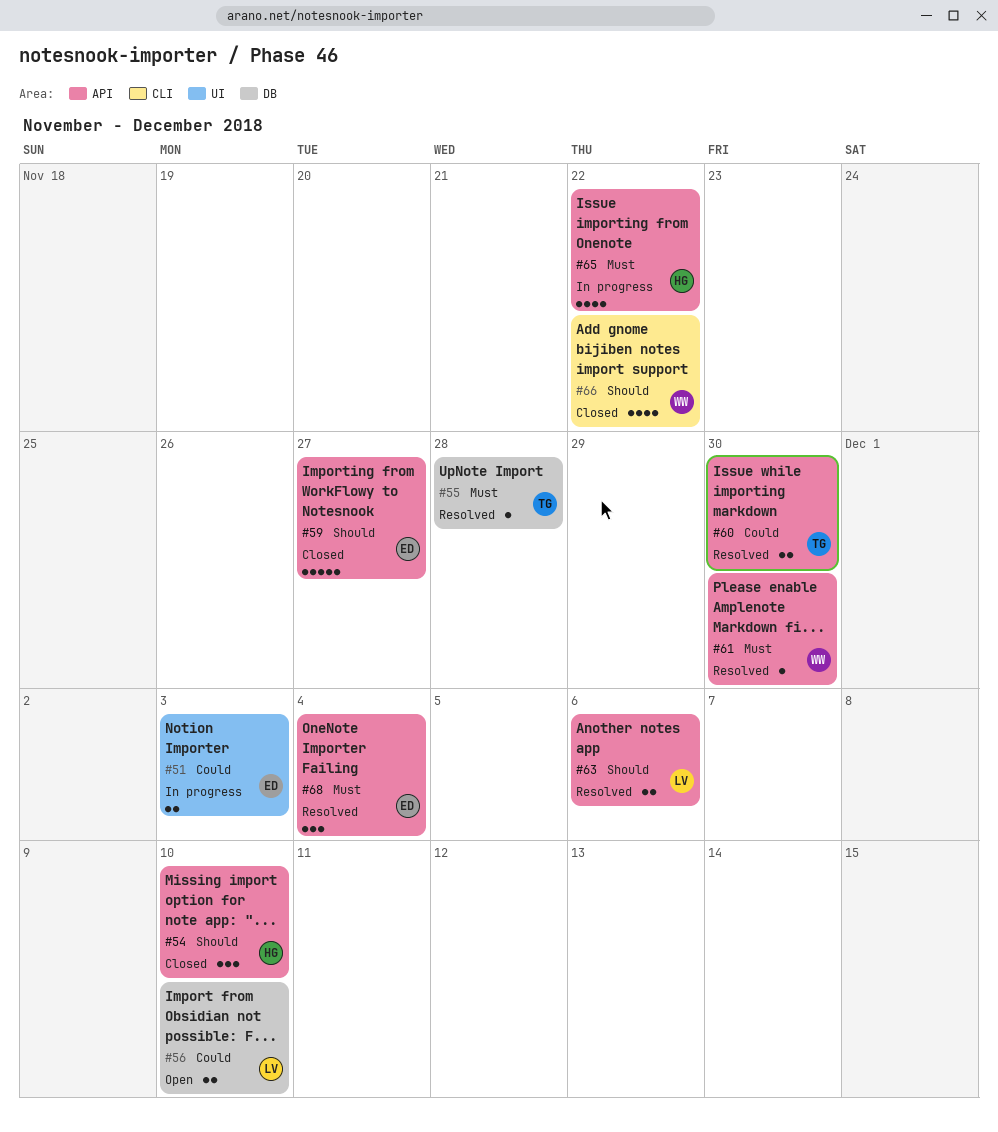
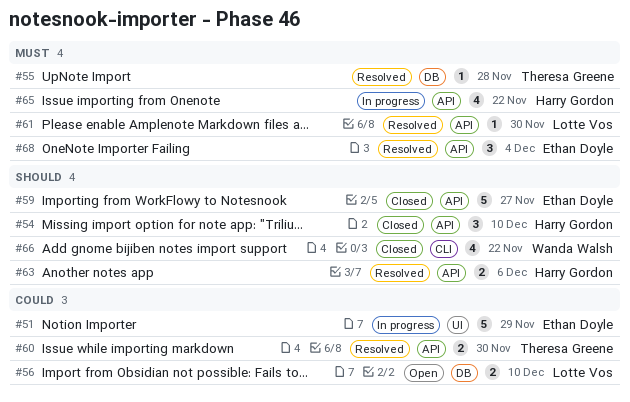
#51, estimate: 2 -> 5
#51, due: Dec 3 -> Nov 29
#61, owner: Wanda Walsh -> Lotte Vos
#63, owner: Lotte Vos -> Harry Gordon

